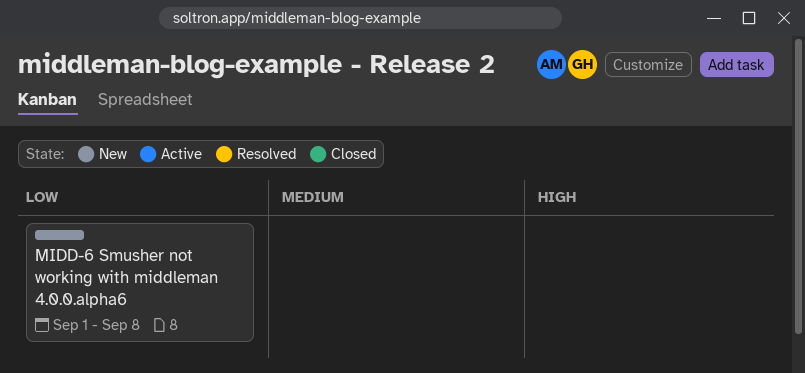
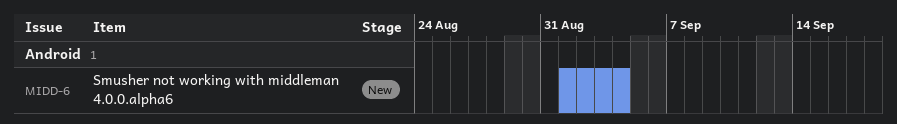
MIDD-6, due: Sep 8 -> Sep 4

